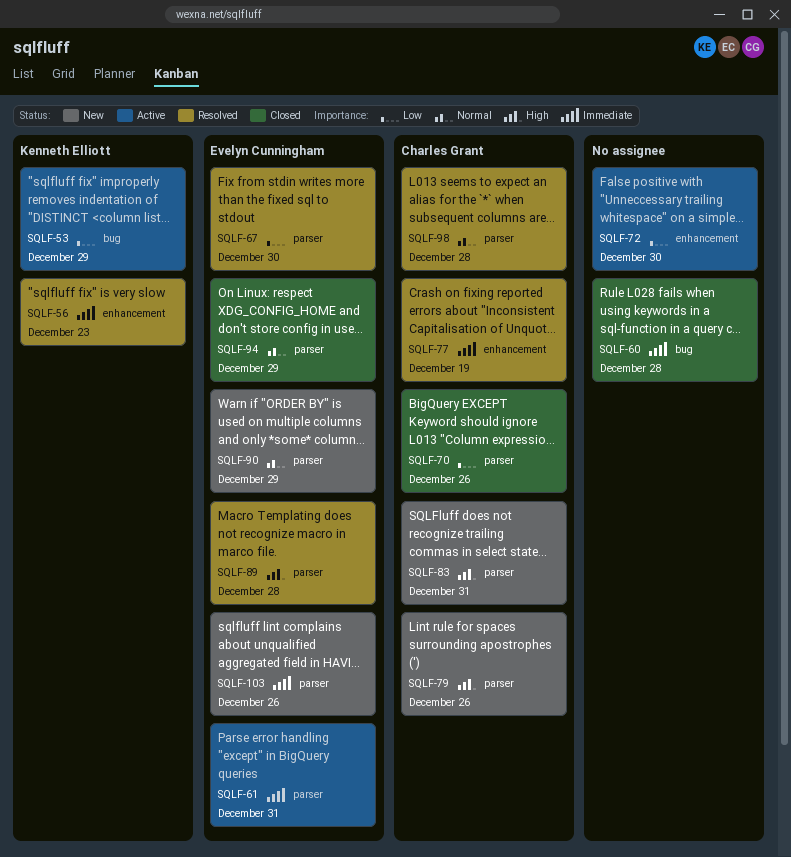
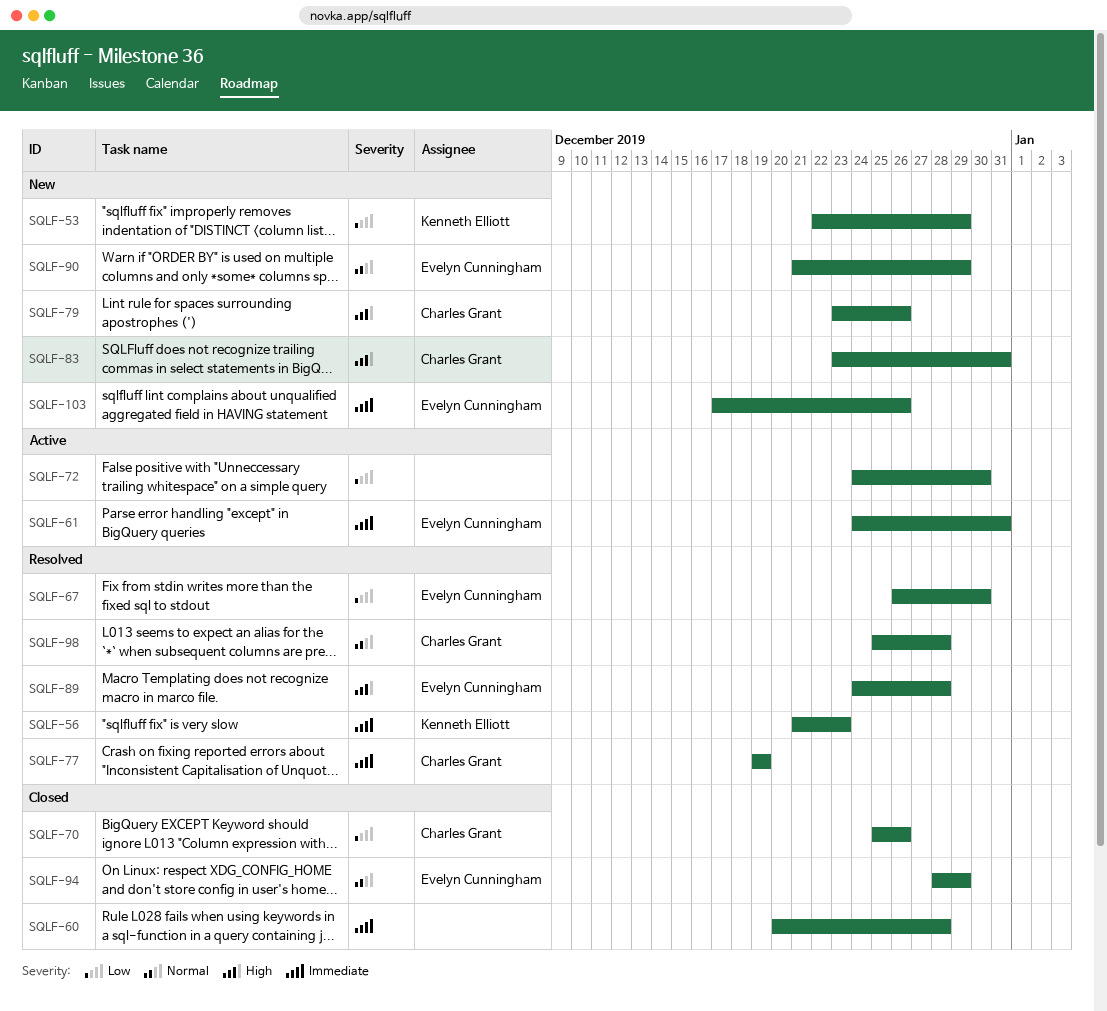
SQLF-53, status: Active -> New

